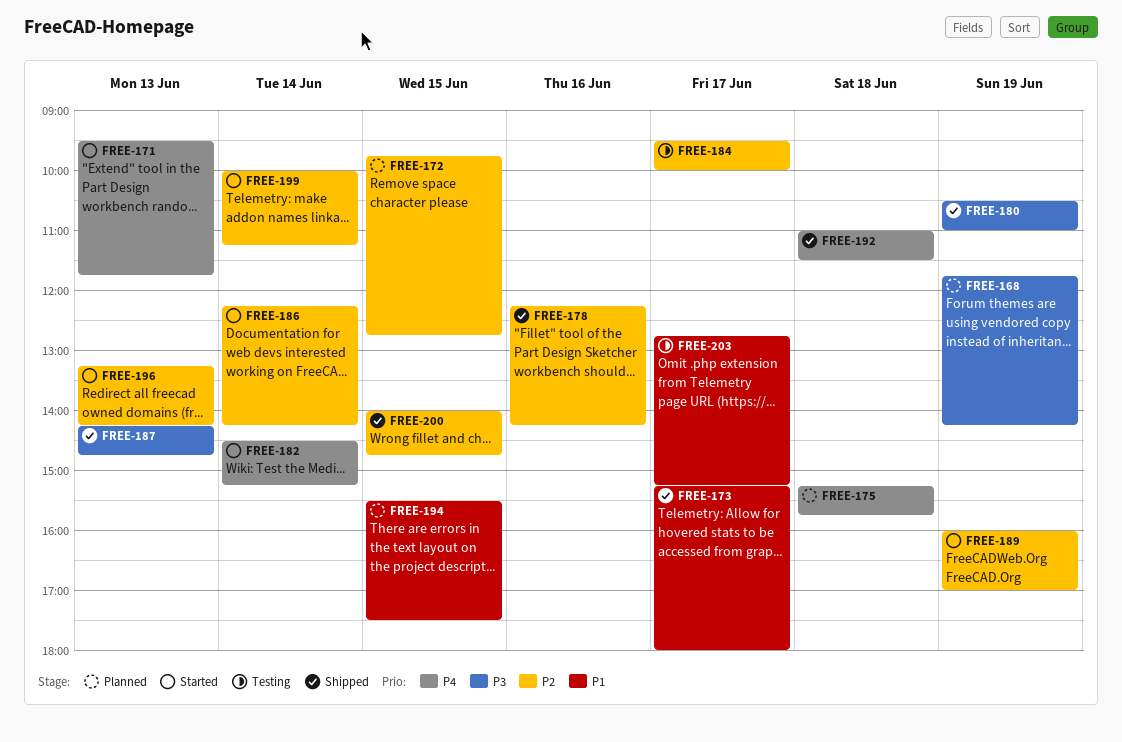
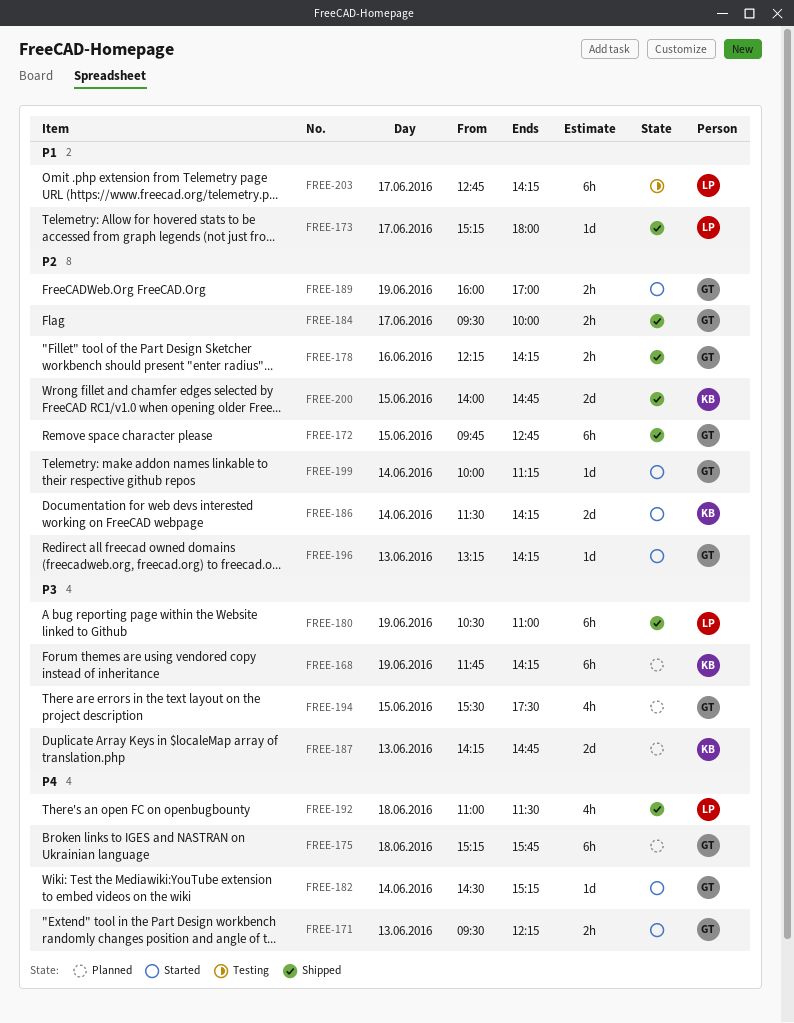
FREE-171, ends: 11:45 -> 12:15
FREE-172, status: Planned -> Shipped
FREE-184, status: Testing -> Shipped
FREE-186, begins: 12:15 -> 11:30
FREE-187, status: Shipped -> Planned
FREE-194, priority: P1 -> P3
FREE-203, ends: 15:15 -> 14:15

